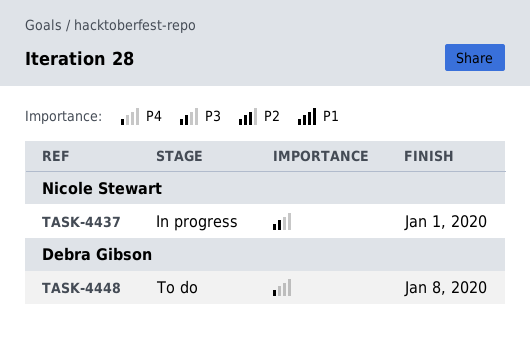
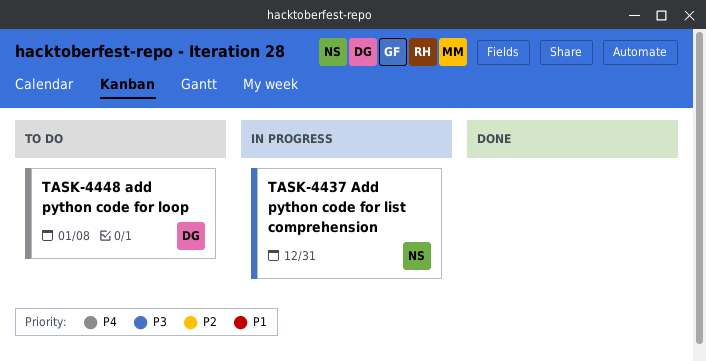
TASK-4437, due: Jan 1 -> Dec 31

